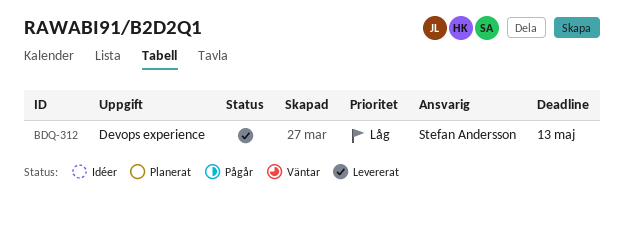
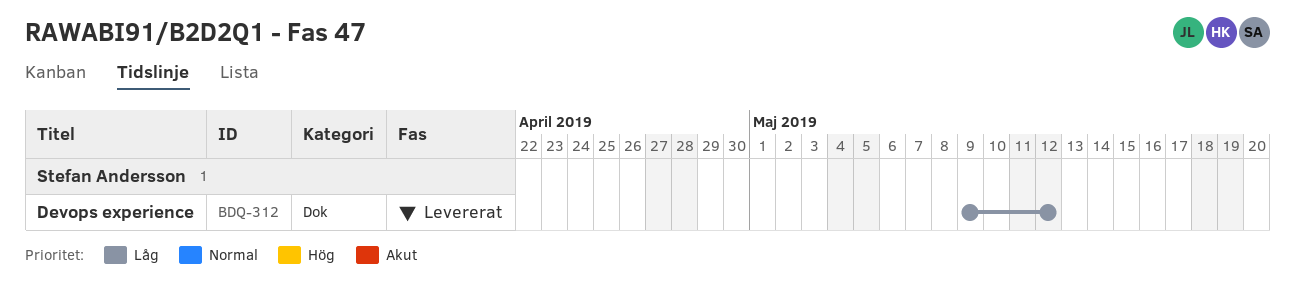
BDQ-312, due: May 13 -> May 12

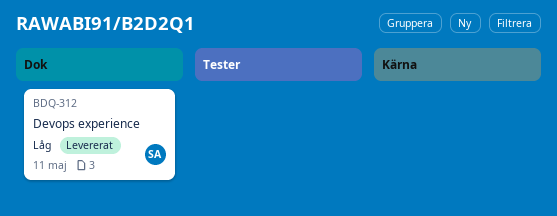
BDQ-312, due: May 12 -> May 11

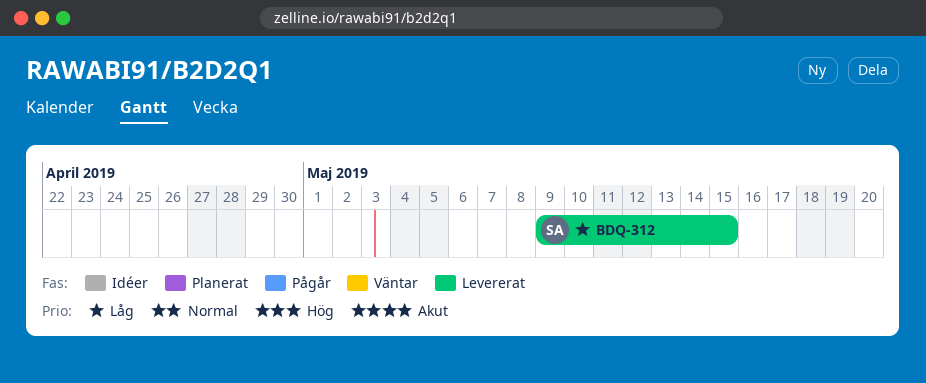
BDQ-312, due: May 11 -> May 15

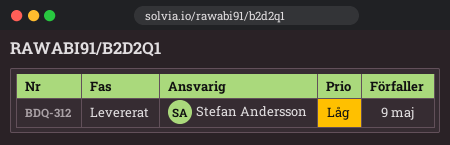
BDQ-312, due: May 15 -> May 9

